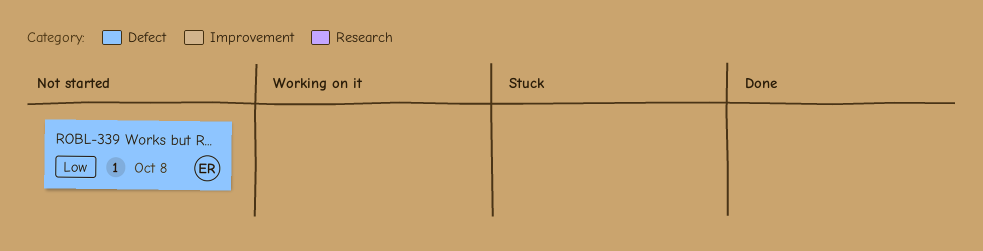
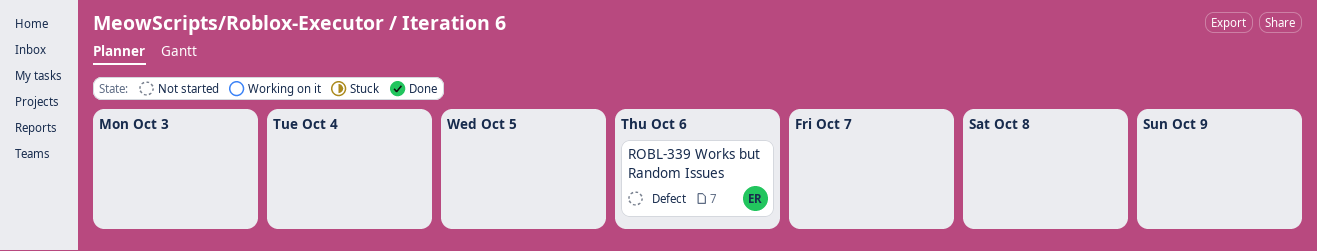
ROBL-339, due: Oct 8 -> Oct 6

